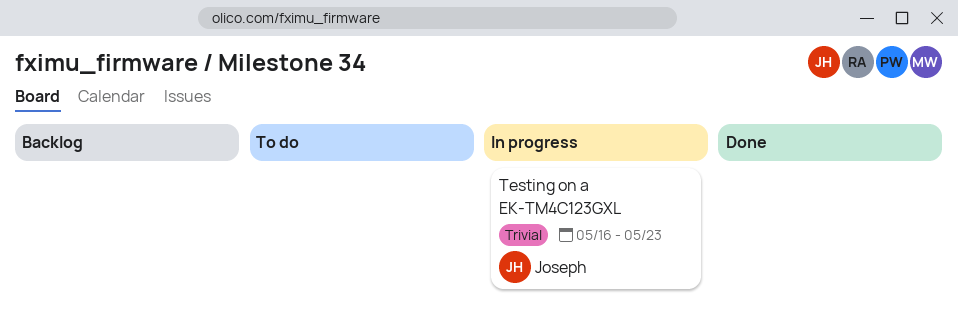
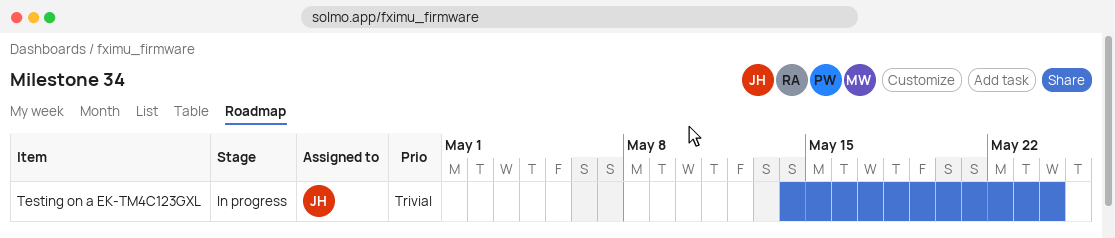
Testing on a EK-TM4C123GXL, start: May 16 -> May 14
Testing on a EK-TM4C123GXL, due: May 23 -> May 24

